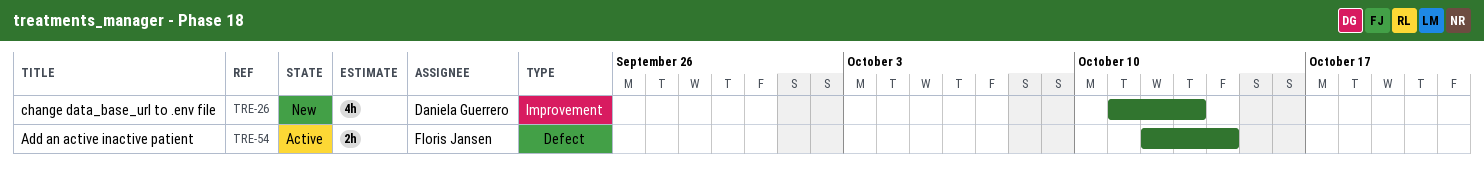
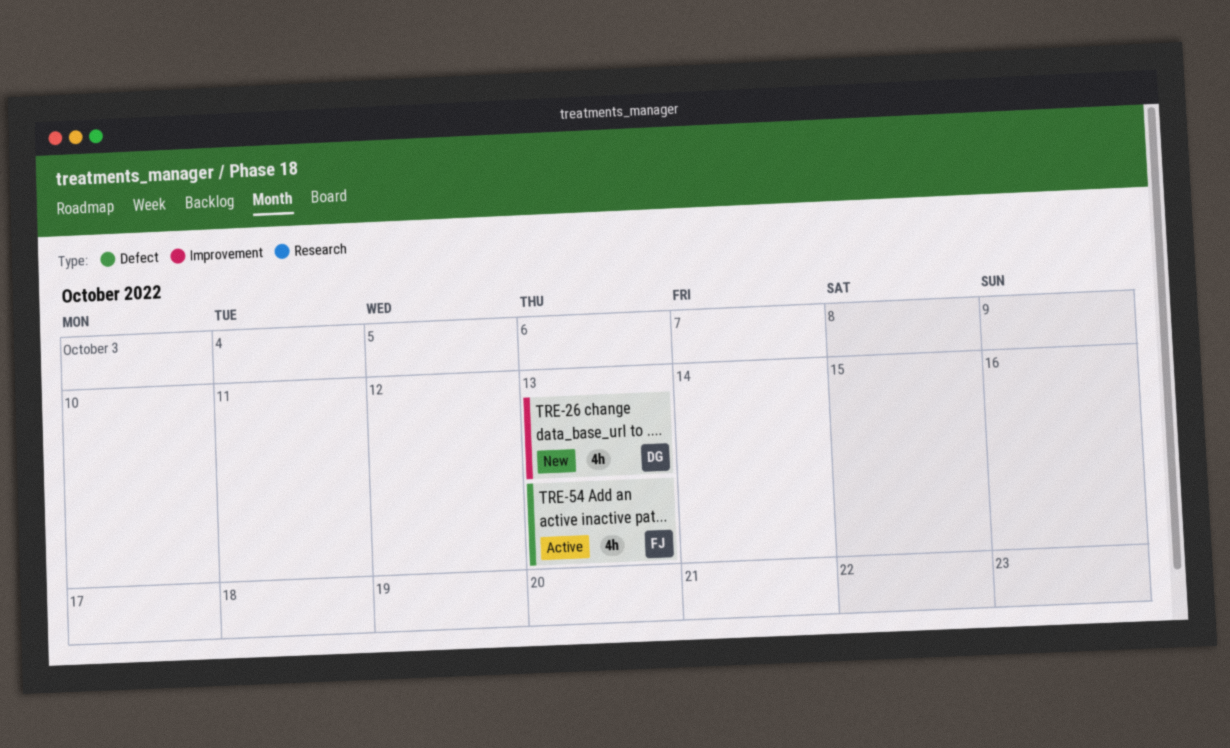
TRE-54, estimate: 2h -> 4h
TRE-54, due: Oct 14 -> Oct 13

